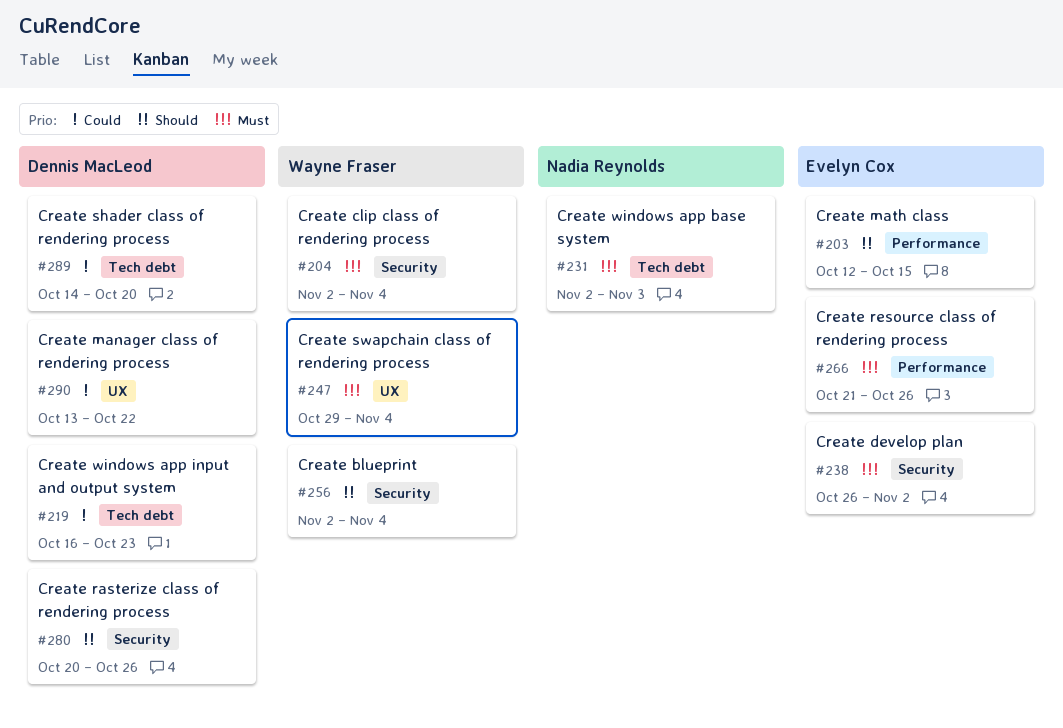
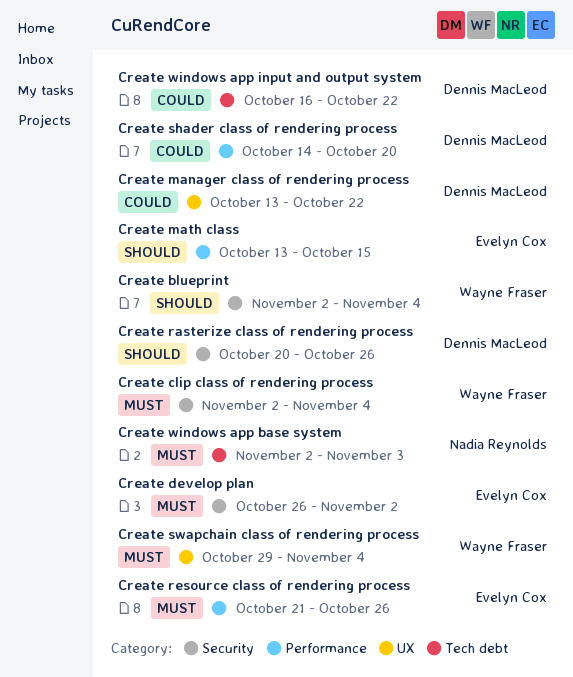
Create math class, start: Oct 12 -> Oct 13
Create shader class of rendering process, label: Tech debt -> Performance
Create windows app input and output system, due: Oct 23 -> Oct 22

